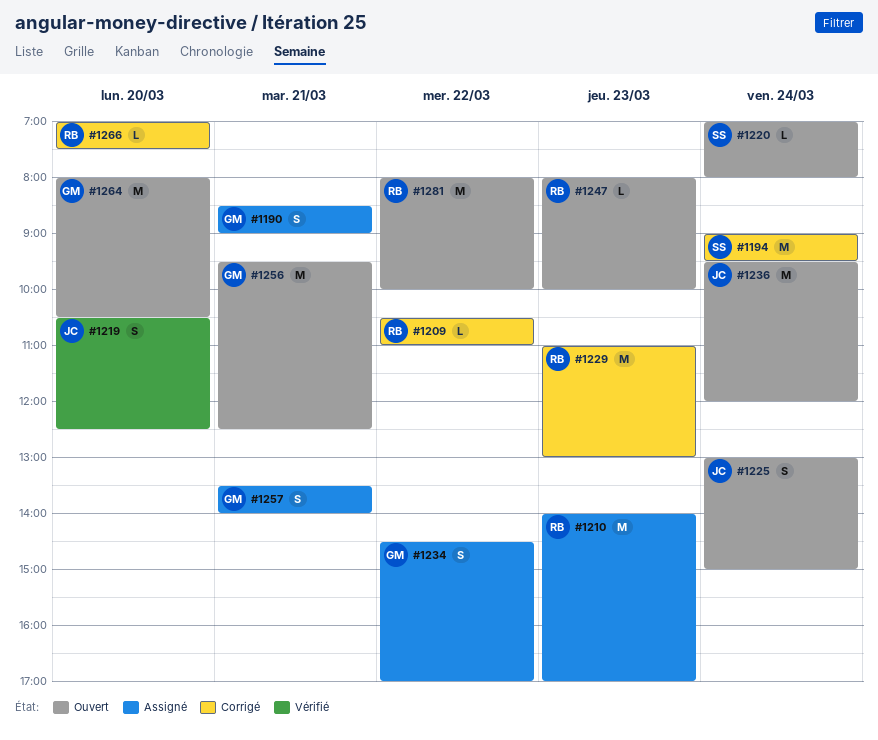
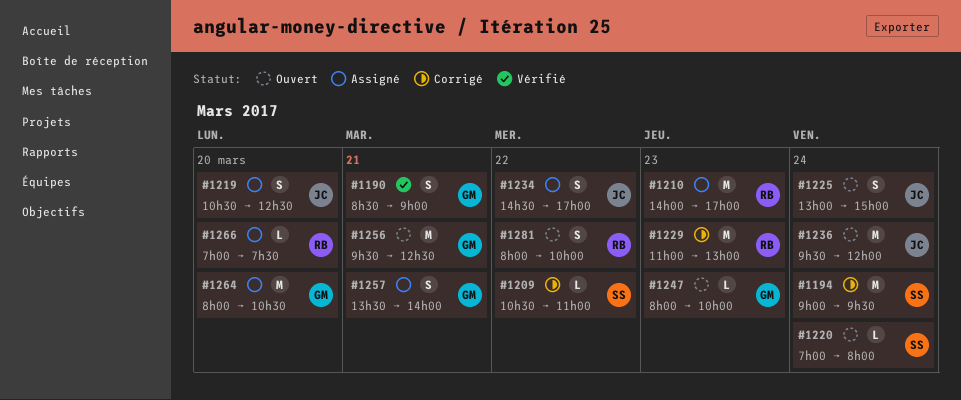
#1190, status: Assigné -> Vérifié
#1209, owner: RB -> SS
#1219, status: Vérifié -> Assigné
#1234, owner: GM -> JC
#1247, owner: RB -> GM
#1264, status: Ouvert -> Assigné
#1266, status: Corrigé -> Assigné
#1281, estimate: M -> S

